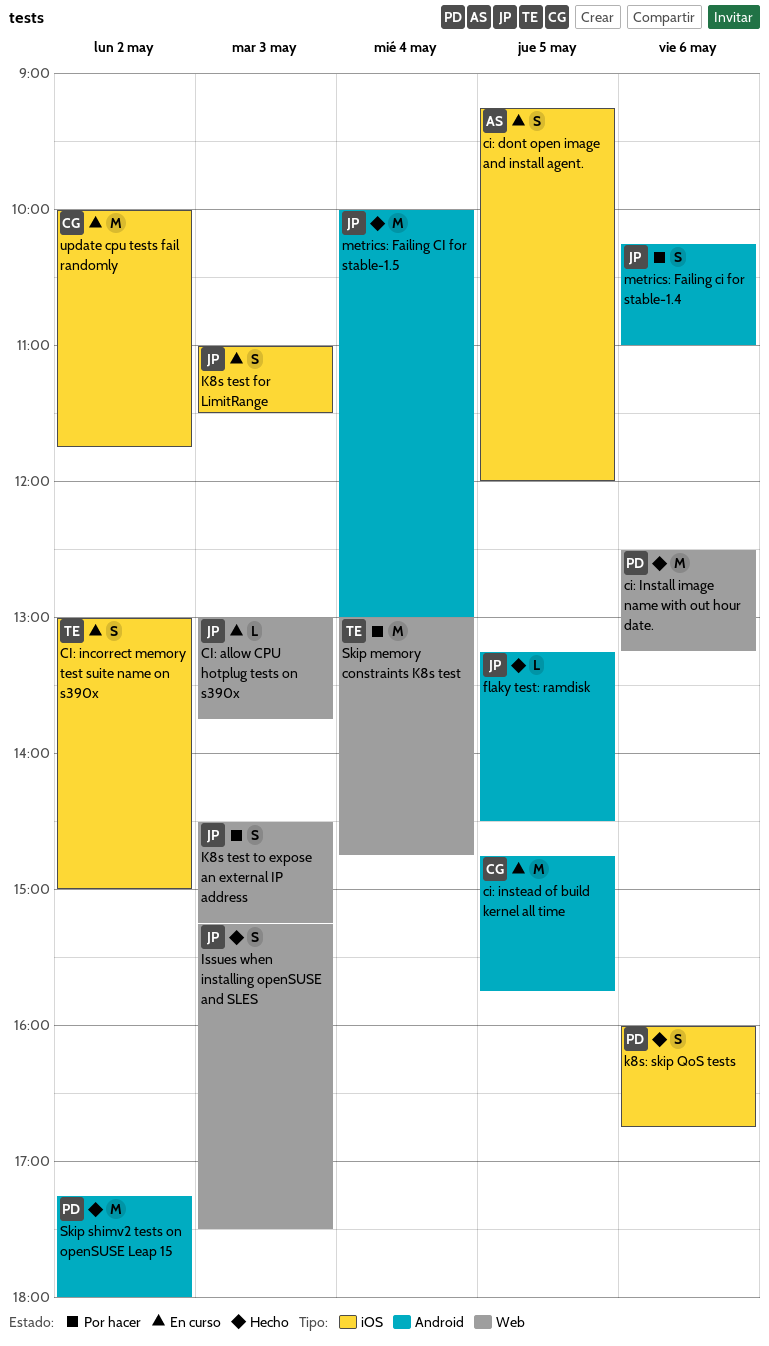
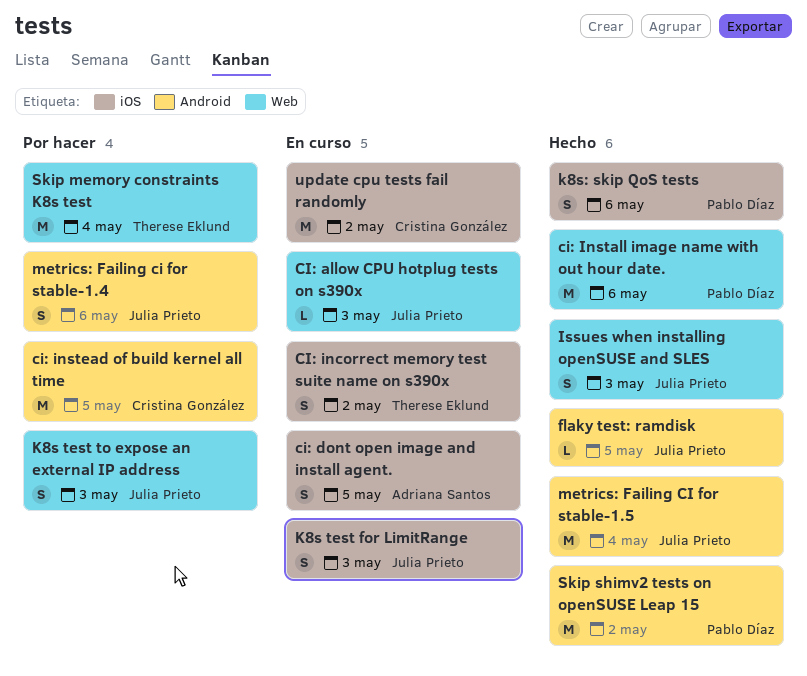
ci: instead of build kernel all time, status: En curso -> Por hacer

